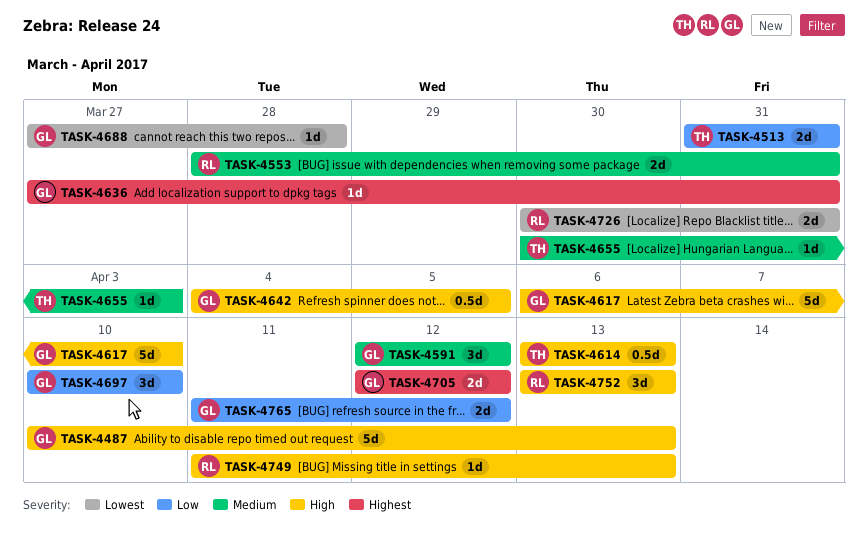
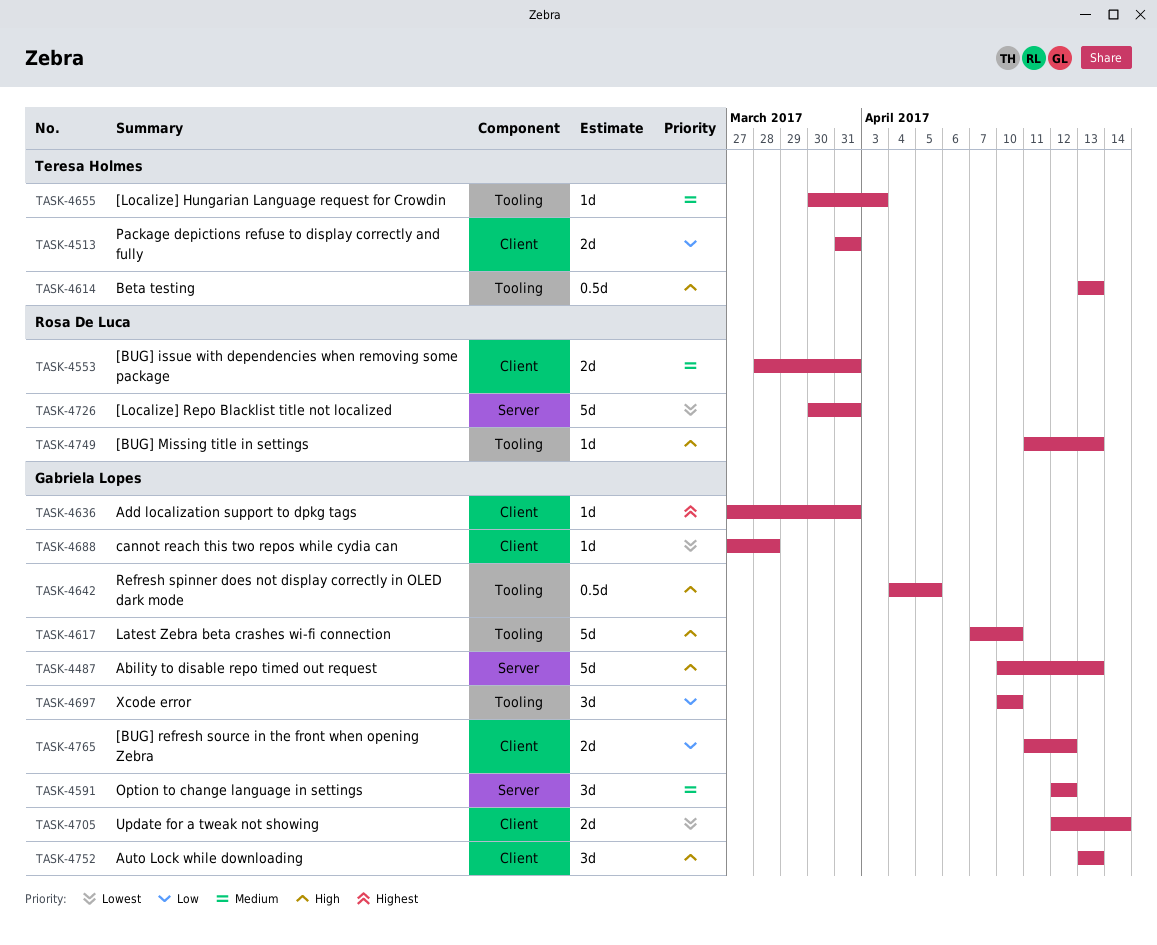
TASK-4617, start: Apr 6 -> Apr 7
TASK-4705, priority: Highest -> Lowest
TASK-4705, due: Apr 12 -> Apr 14
TASK-4726, estimate: 2d -> 5d
TASK-4752, owner: Rosa De Luca -> Gabriela Lopes

